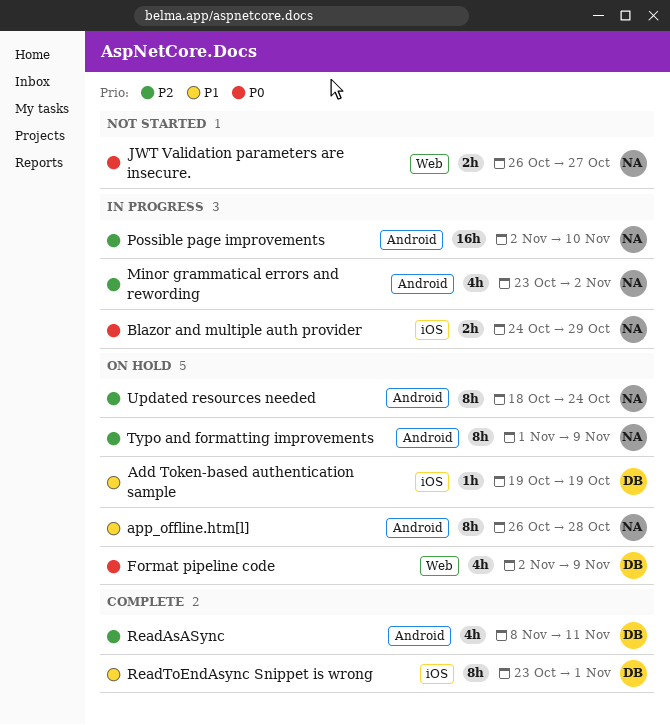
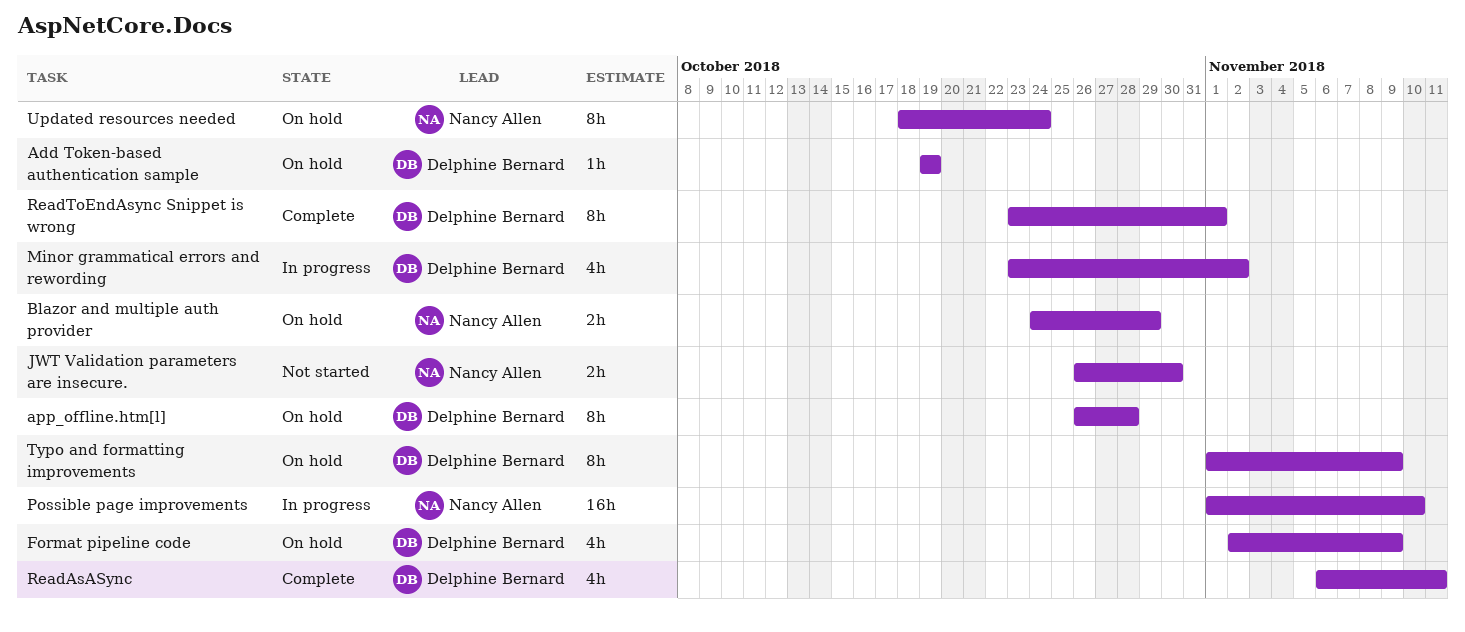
app_offline.htm[l], owner: Nancy Allen -> Delphine Bernard
Blazor and multiple auth provider, status: In progress -> On hold
JWT Validation parameters are insecure., due: Oct 27 -> Oct 30
Minor grammatical errors and rewording, owner: Nancy Allen -> Delphine Bernard
Possible page improvements, start: Nov 2 -> Nov 1
ReadAsASync, start: Nov 8 -> Nov 6
Typo and formatting improvements, owner: Nancy Allen -> Delphine Bernard

